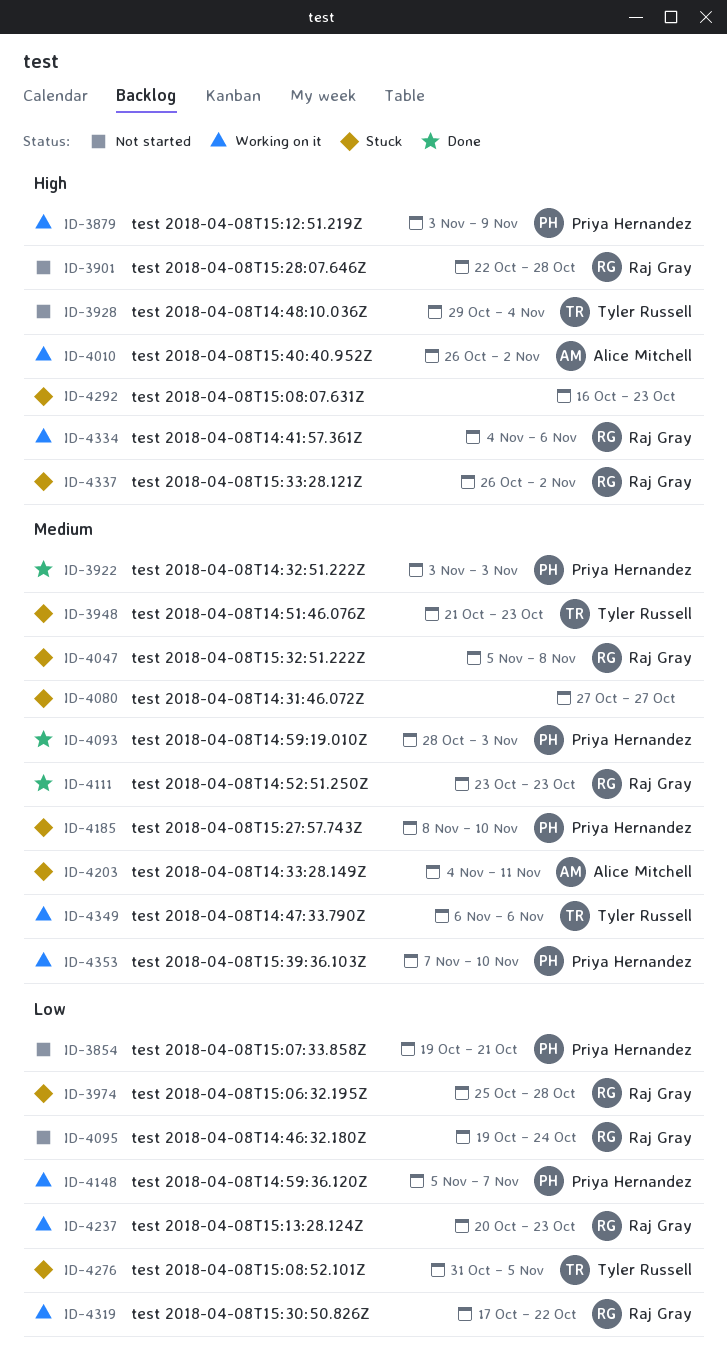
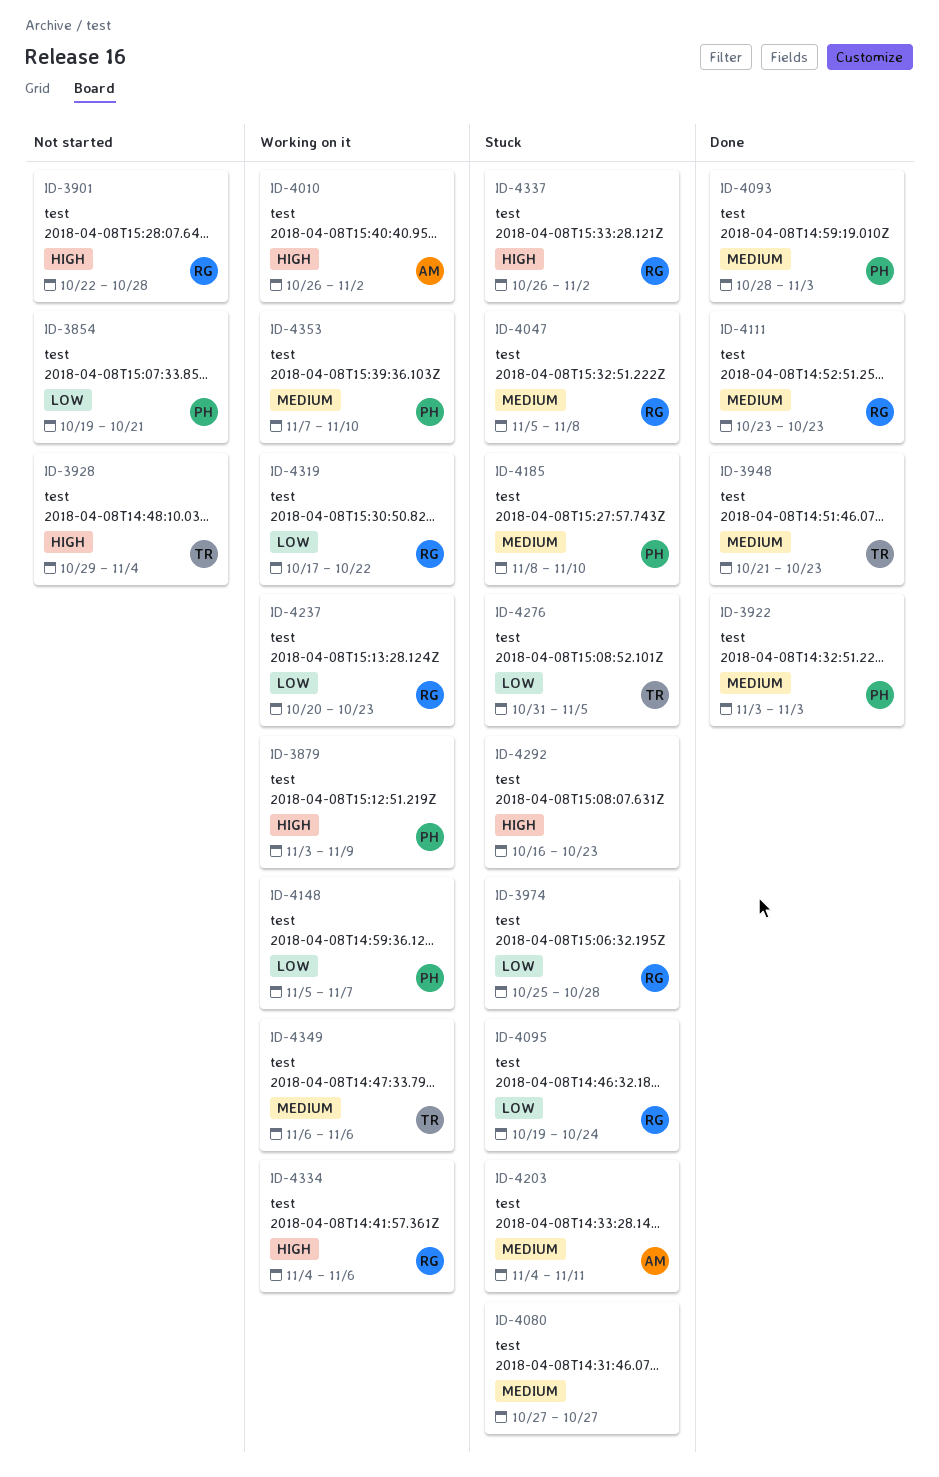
ID-3948, status: Stuck -> Done
ID-4095, status: Not started -> Stuck

